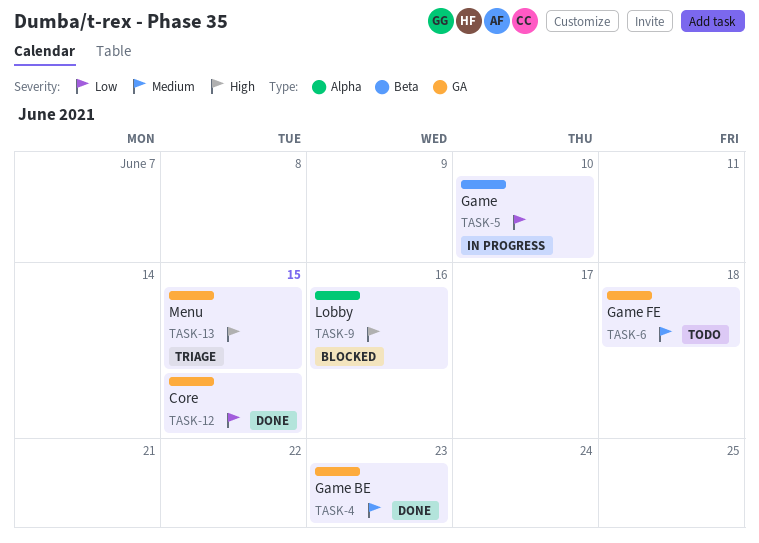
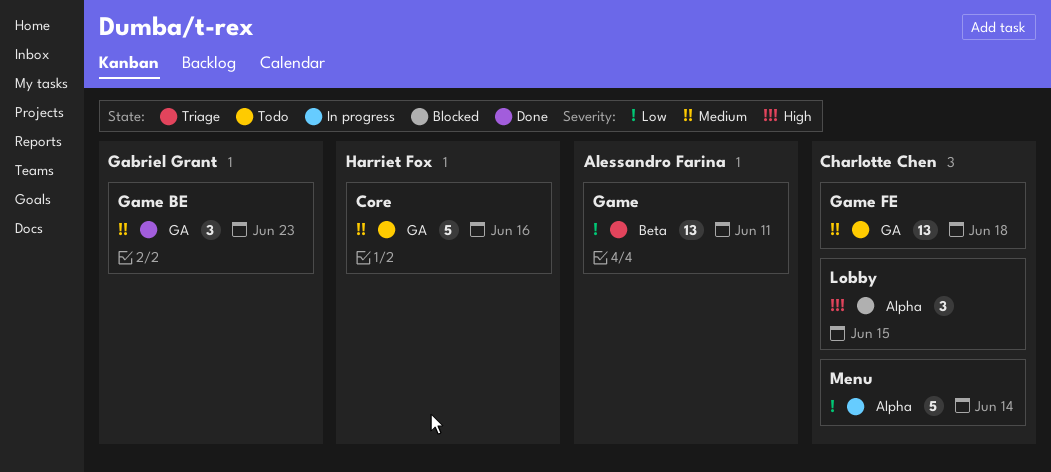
Core, status: Done -> Todo
Core, priority: Low -> Medium
Core, due: Jun 15 -> Jun 16
Game, status: In progress -> Triage
Game, due: Jun 10 -> Jun 11
Lobby, due: Jun 16 -> Jun 15
Menu, status: Triage -> In progress
Menu, priority: High -> Low
Menu, label: GA -> Alpha
Menu, due: Jun 15 -> Jun 14

